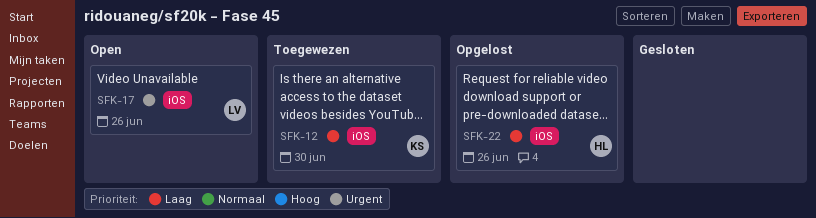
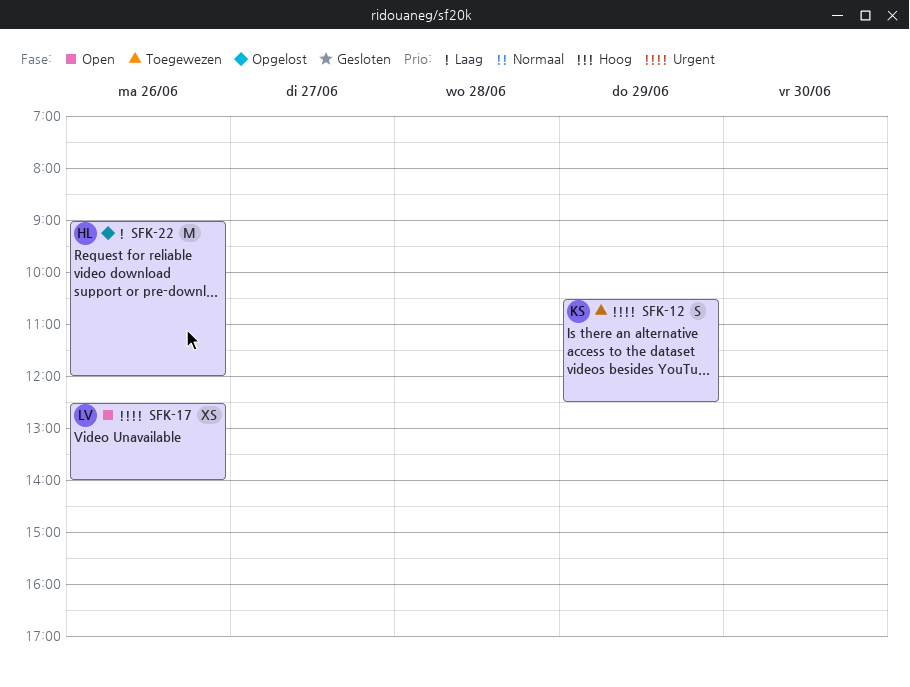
SFK-12, priority: Laag -> Urgent
SFK-12, day: Jun 30 -> Jun 29

